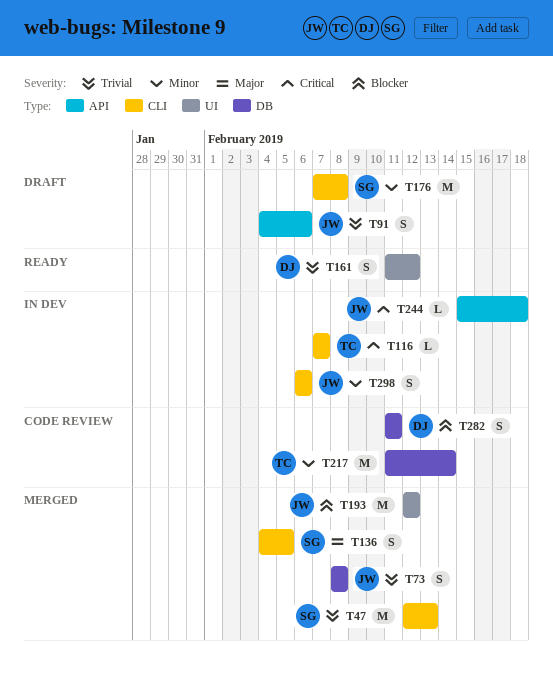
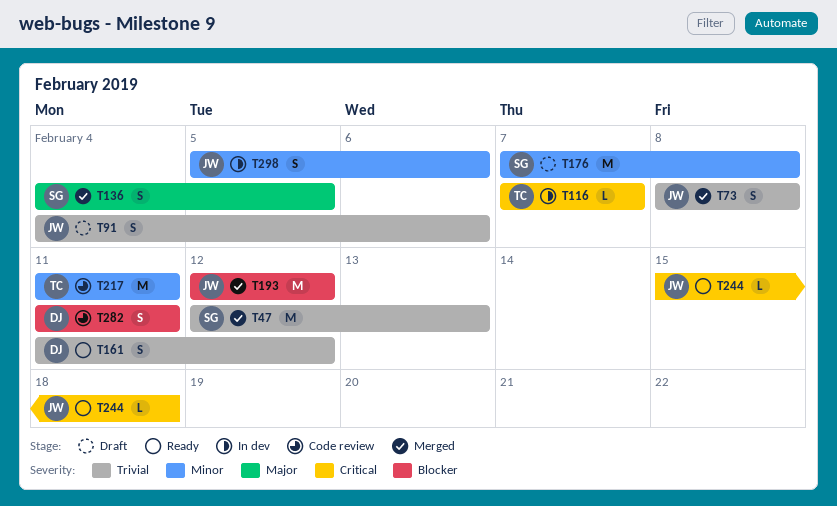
T217, due: Feb 14 -> Feb 11
T244, status: In dev -> Ready
T298, start: Feb 6 -> Feb 5

